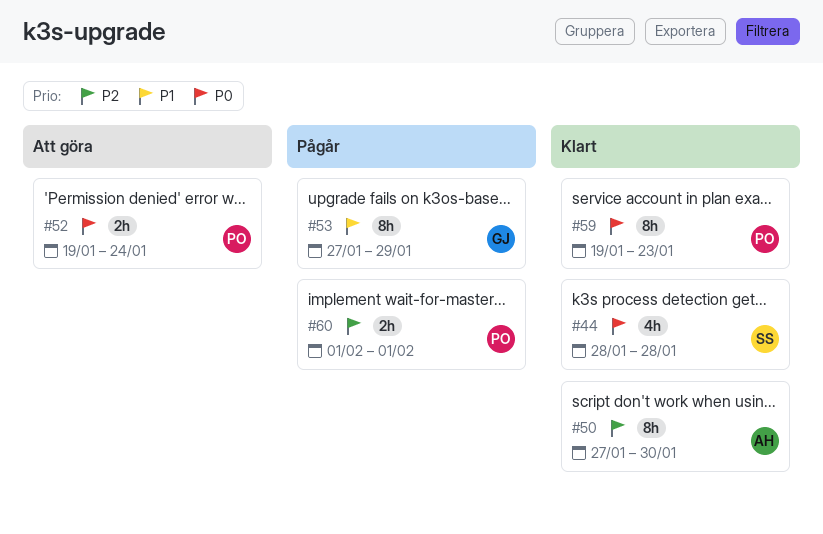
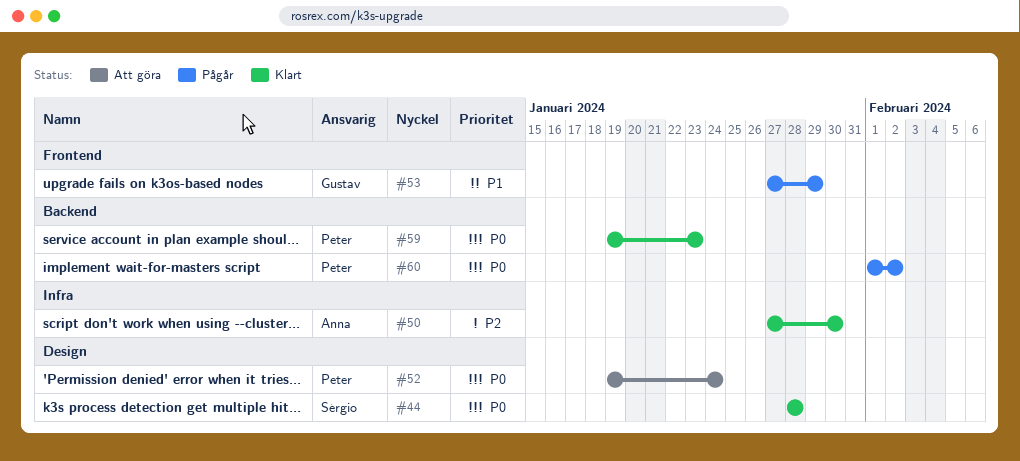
#60, priority: P2 -> P0
#60, due: Feb 1 -> Feb 2

